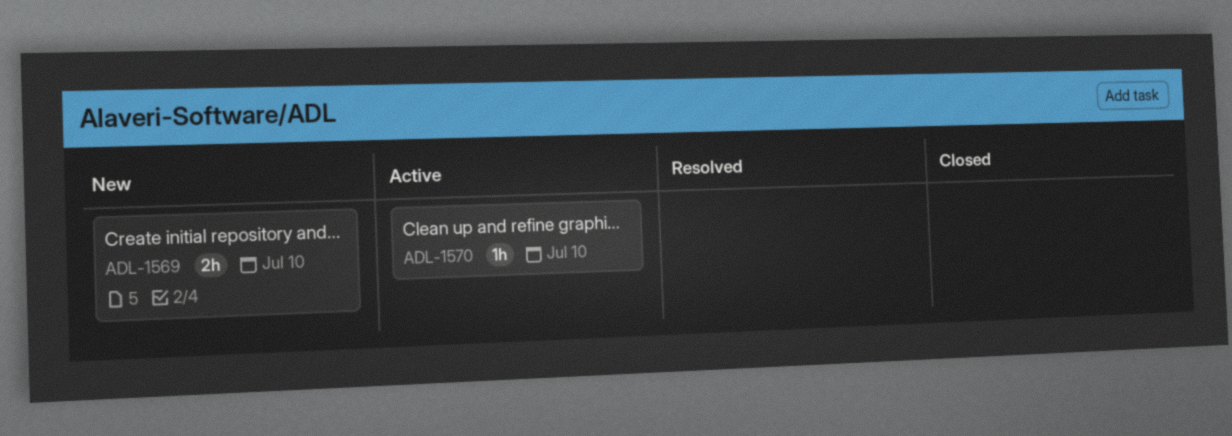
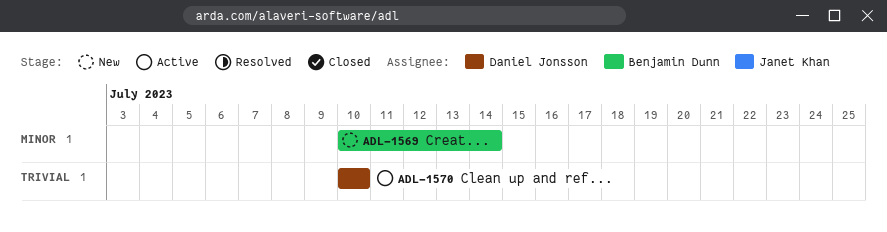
ADL-1569, due: Jul 10 -> Jul 14

